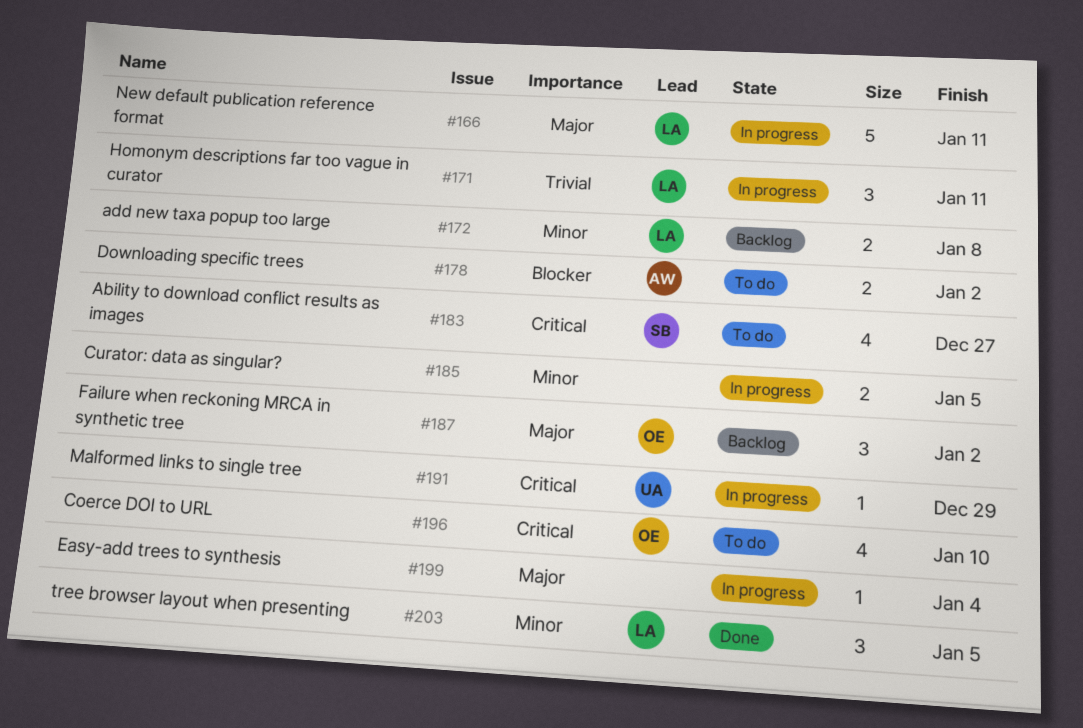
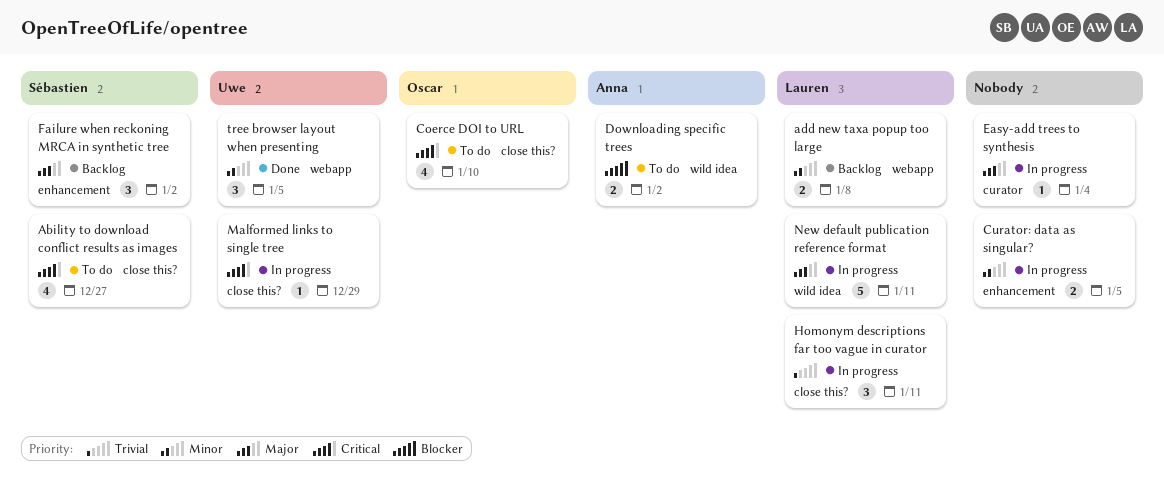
Failure when reckoning MRCA in synthetic tree, owner: Oscar -> Sébastien
tree browser layout when presenting, owner: Lauren -> Uwe

